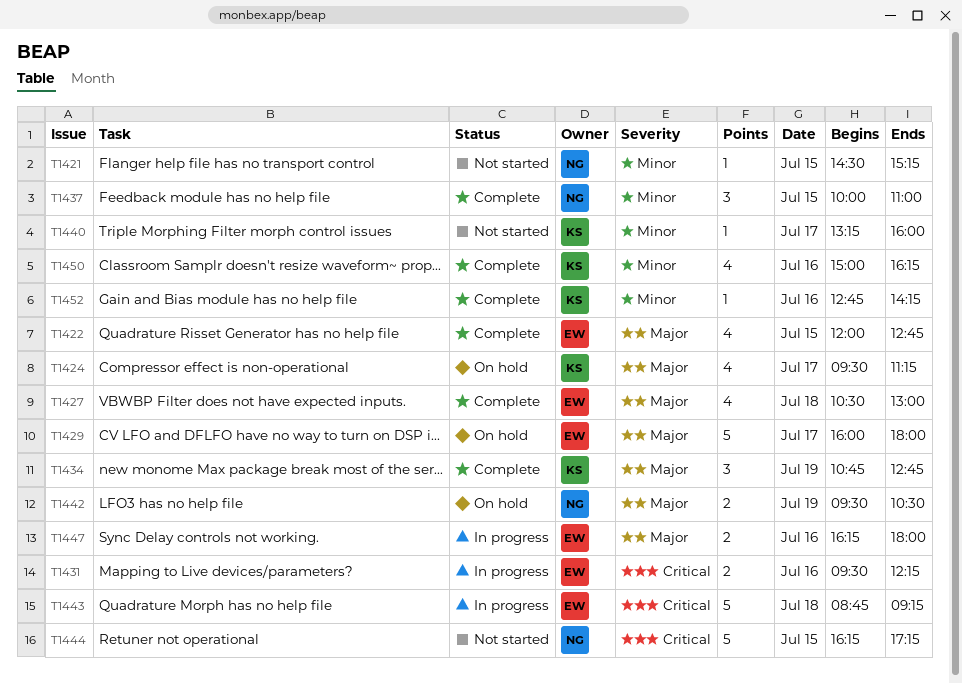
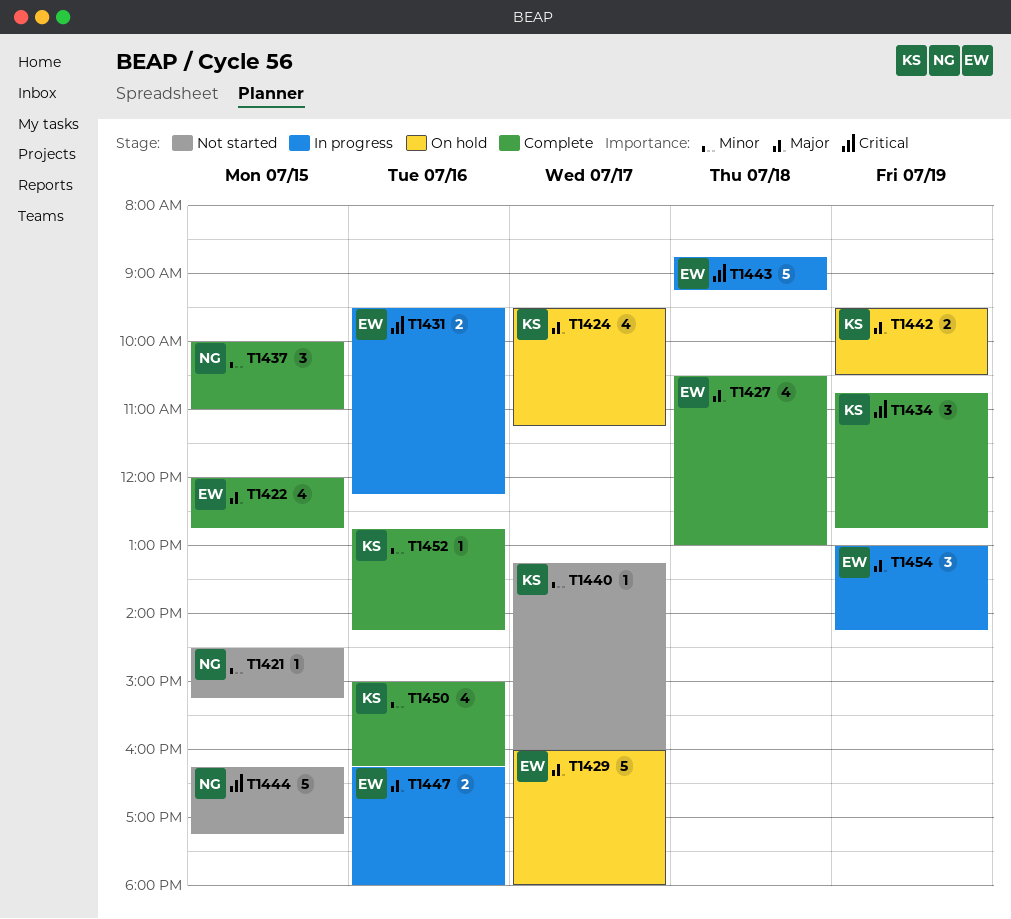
T1434, priority: Major -> Critical
T1442, owner: NG -> KS
T1454: none -> present

